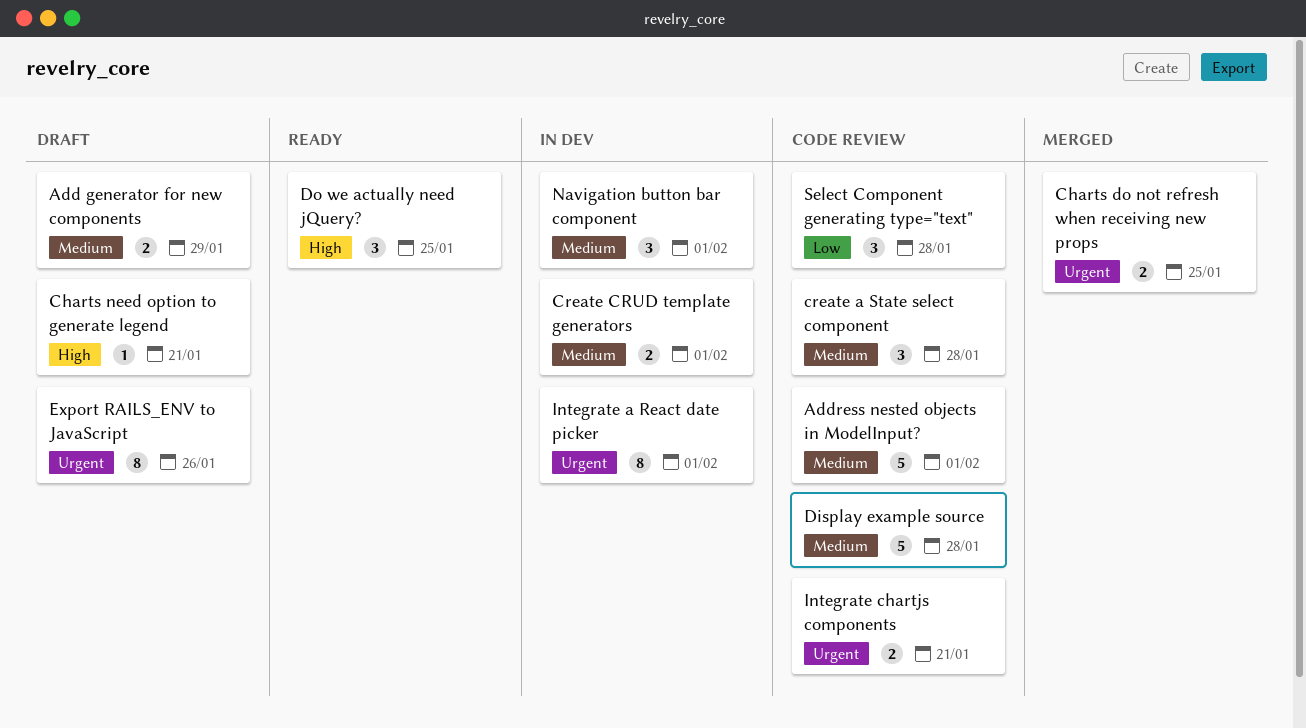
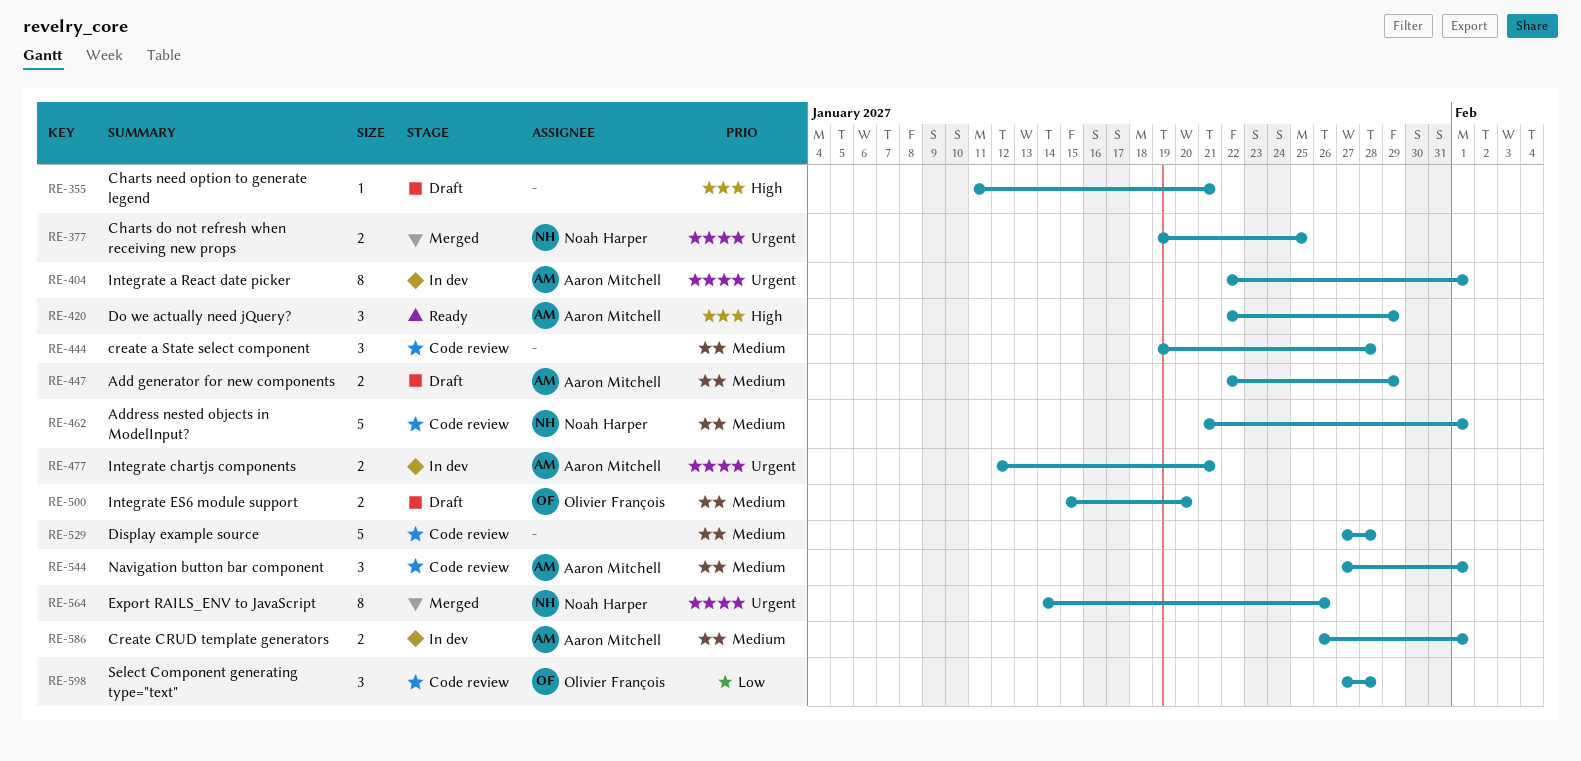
Do we actually need jQuery?, due: Jan 25 -> Jan 29
Export RAILS_ENV to JavaScript, status: Draft -> Merged
Integrate chartjs components, status: Code review -> In dev
Integrate ES6 module support: none -> present
Navigation button bar component, status: In dev -> Code review

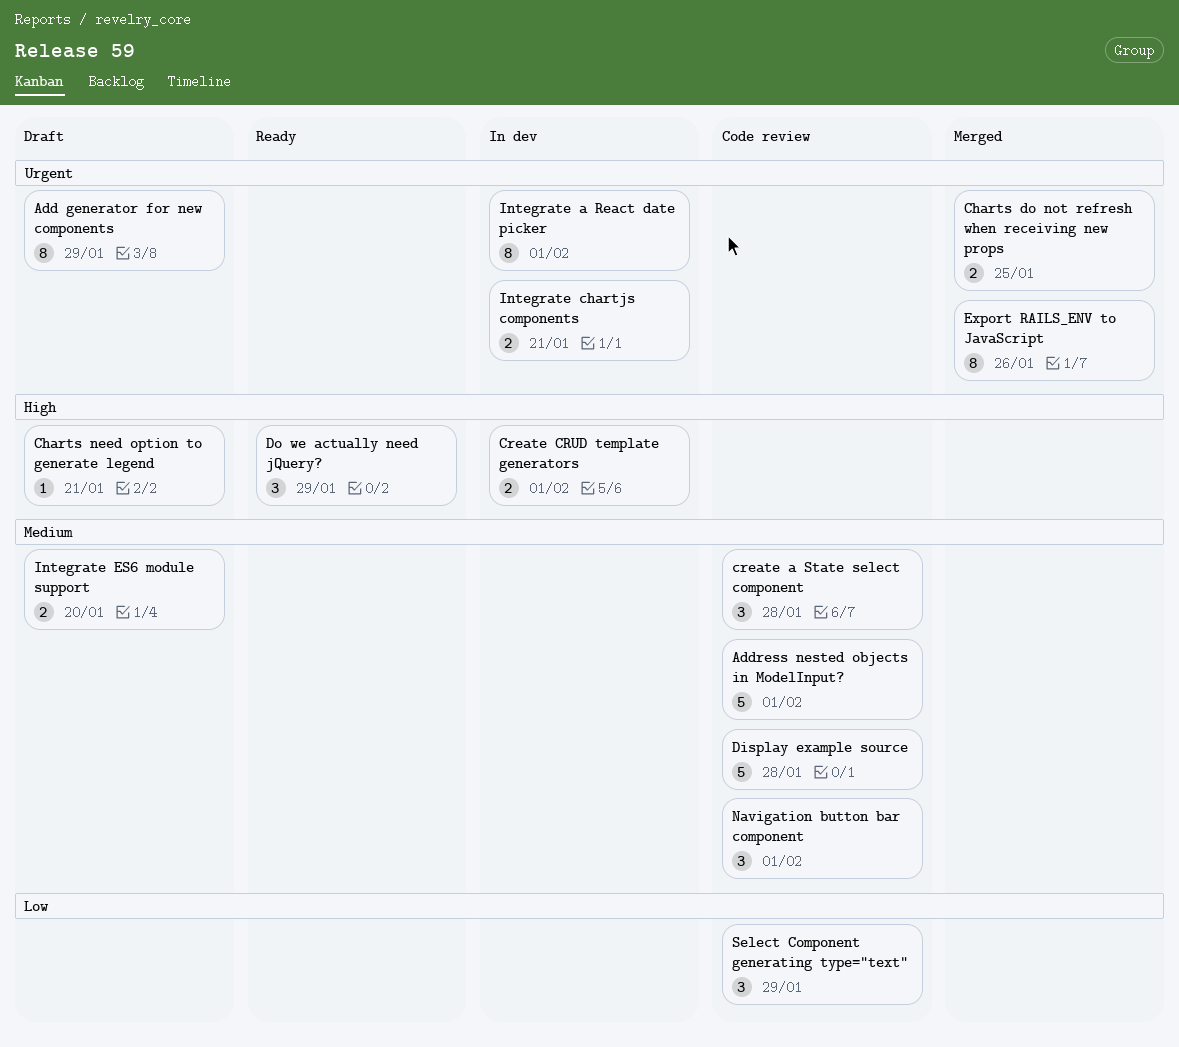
Add generator for new components, priority: Medium -> Urgent
Add generator for new components, estimate: 2 -> 8
Create CRUD template generators, priority: Medium -> High
Select Component generating type="text", due: Jan 28 -> Jan 29

